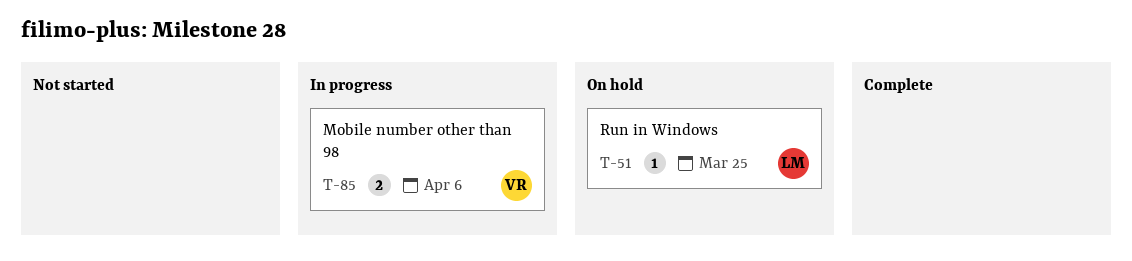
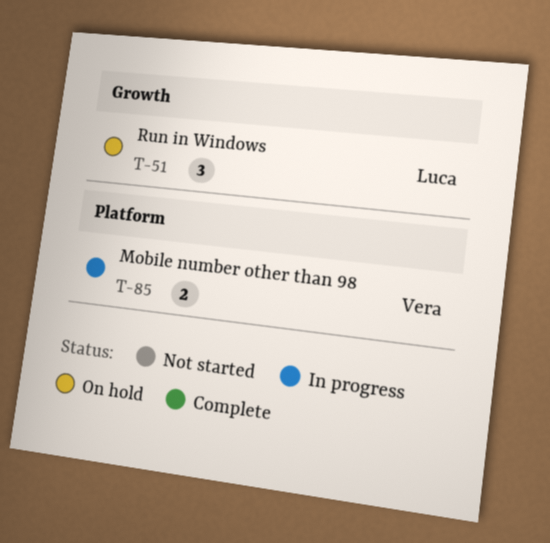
T-51, estimate: 1 -> 3

